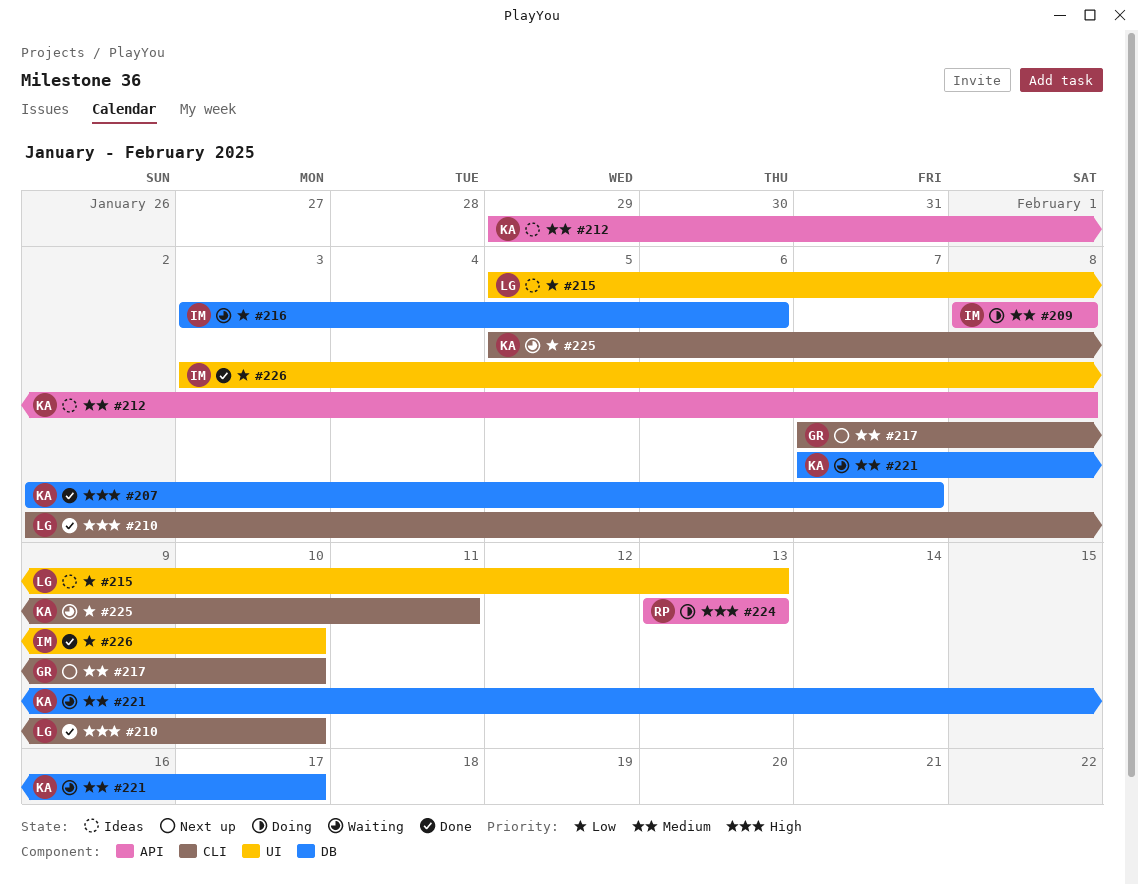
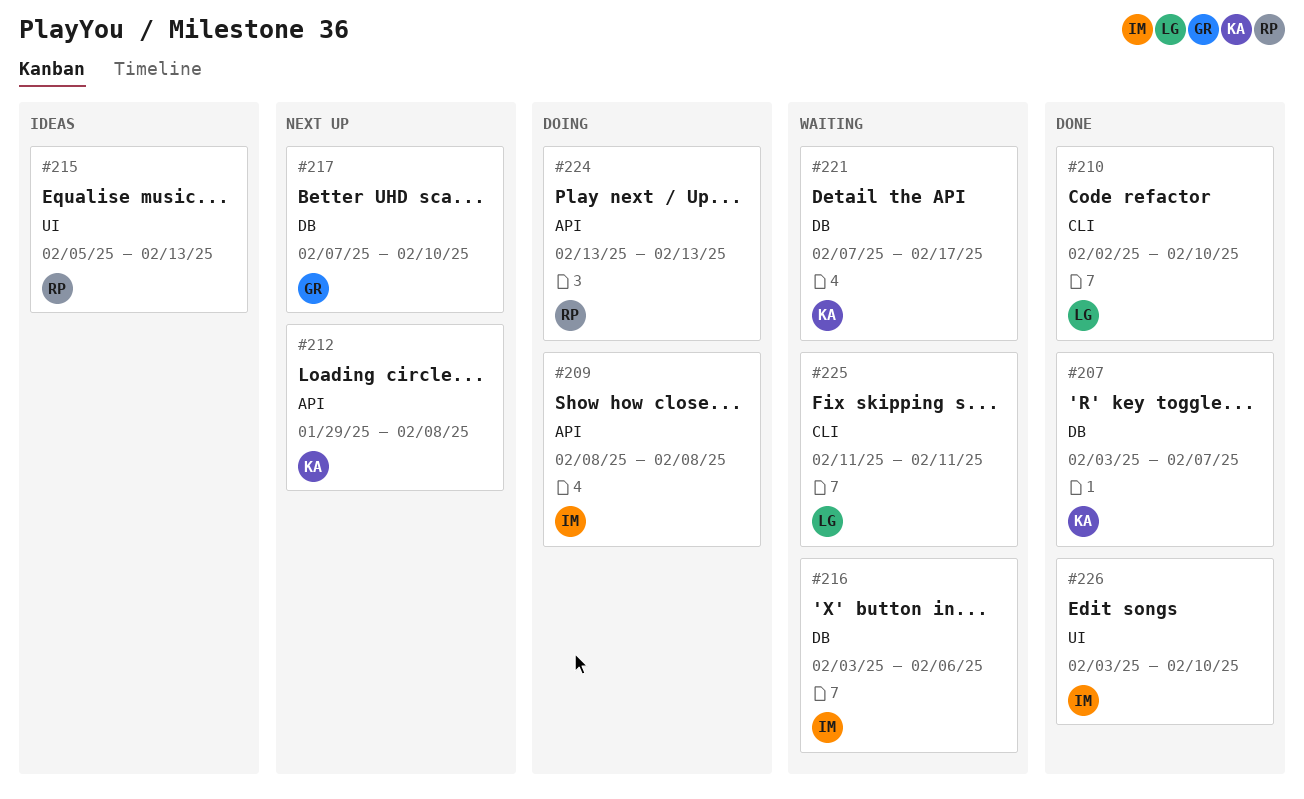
#207, start: Feb 2 -> Feb 3
#212, status: Ideas -> Next up
#215, owner: LG -> RP
#217, label: CLI -> DB
#225, owner: KA -> LG
#225, start: Feb 5 -> Feb 11

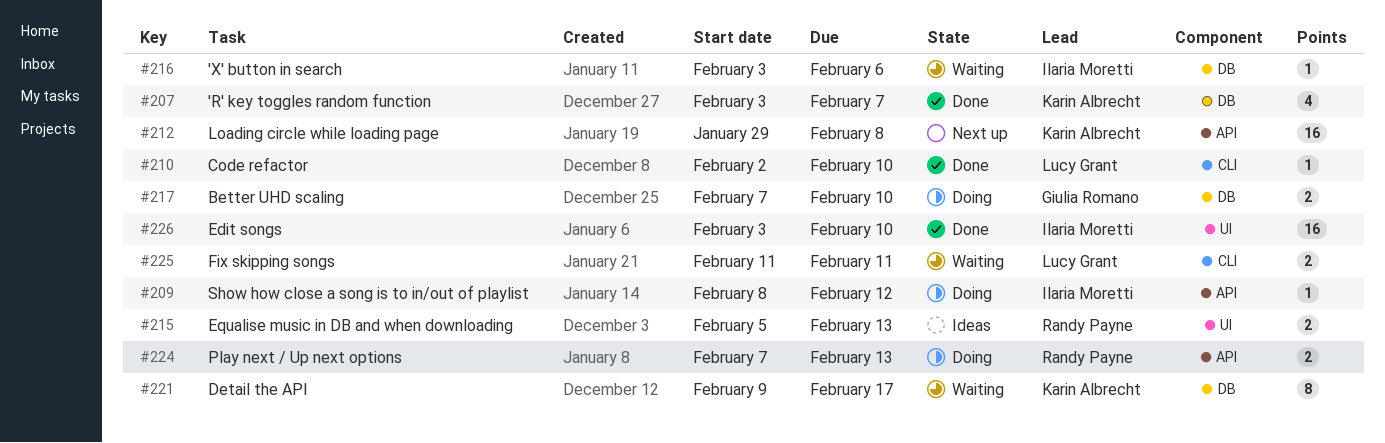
#209, due: Feb 8 -> Feb 12
#217, status: Next up -> Doing
#221, start: Feb 7 -> Feb 9
#224, start: Feb 13 -> Feb 7

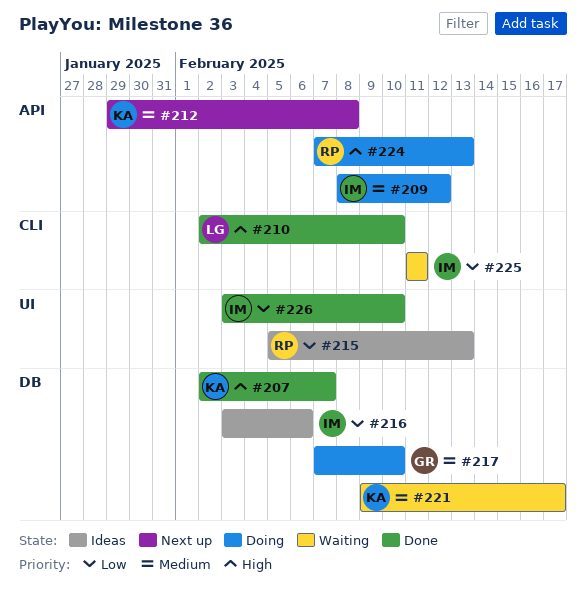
#207, start: Feb 3 -> Feb 2
#216, status: Waiting -> Ideas
#225, owner: Lucy Grant -> Ilaria Moretti

